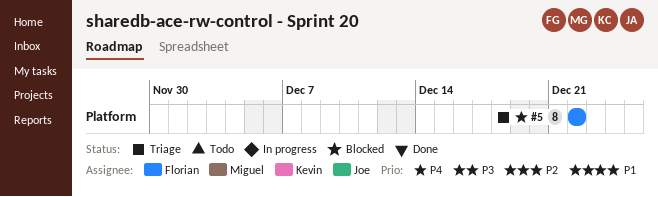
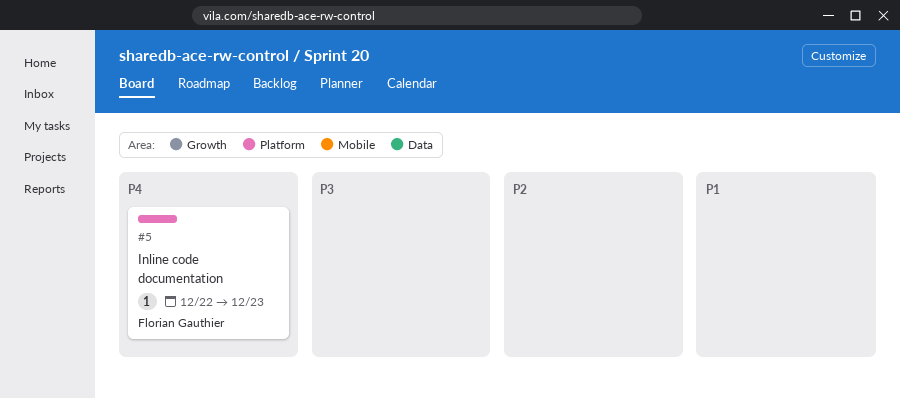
#5, estimate: 8 -> 1
#5, due: Dec 22 -> Dec 23

